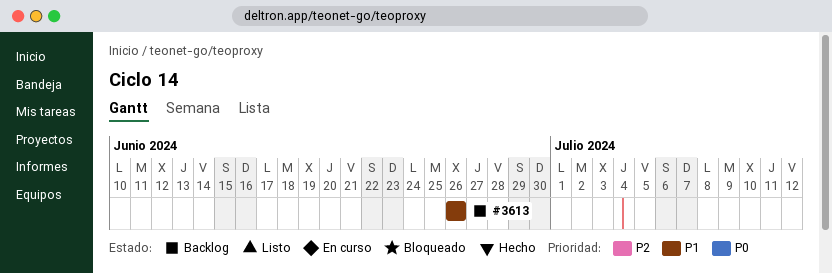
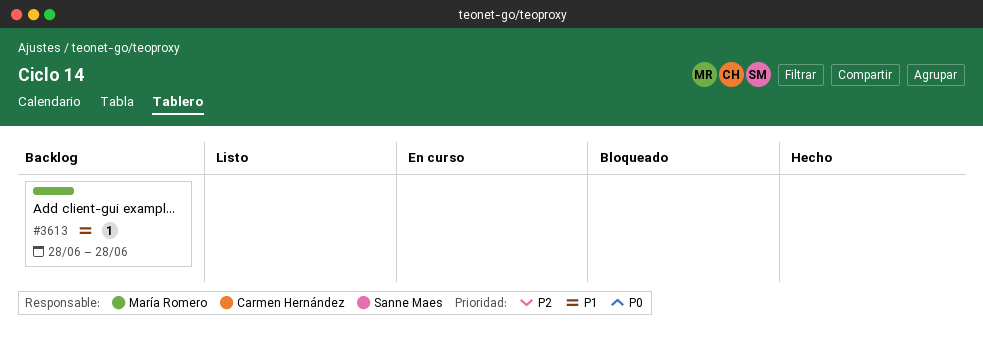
#3613, start: Jun 26 -> Jun 28
#3613, due: Jun 26 -> Jun 28

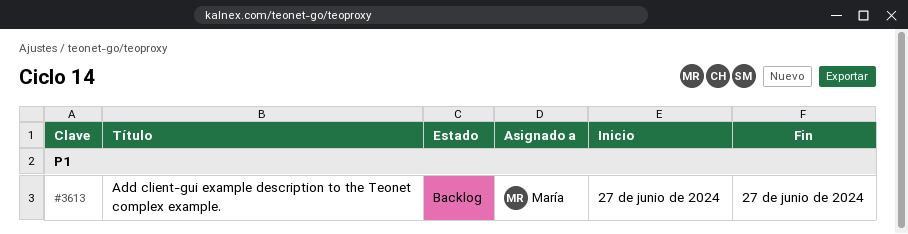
#3613, start: Jun 28 -> Jun 27
#3613, due: Jun 28 -> Jun 27

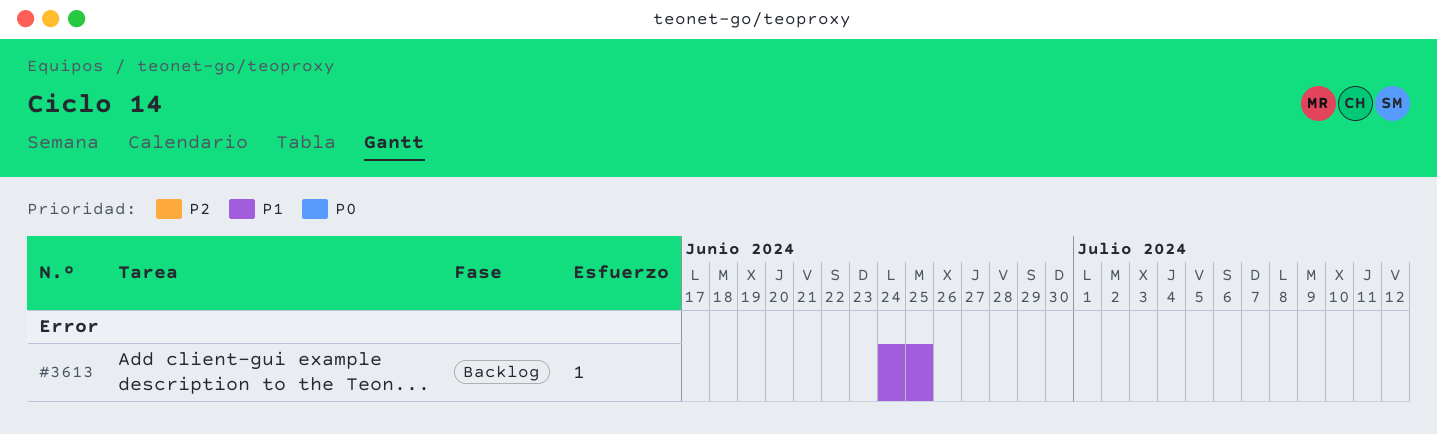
#3613, start: Jun 27 -> Jun 24
#3613, due: Jun 27 -> Jun 25

